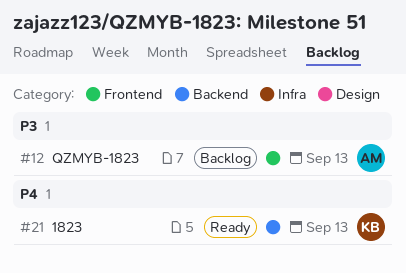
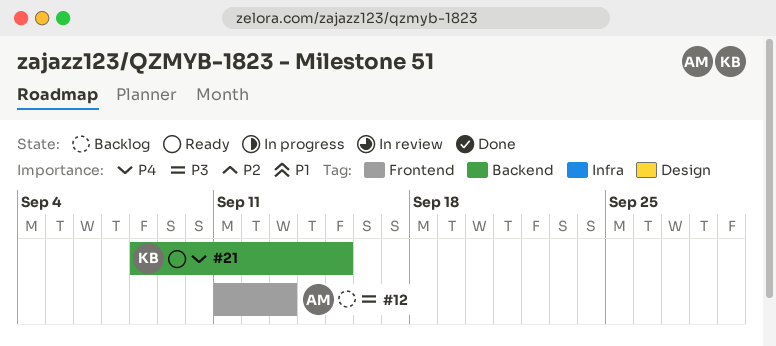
#21, due: Sep 13 -> Sep 15

